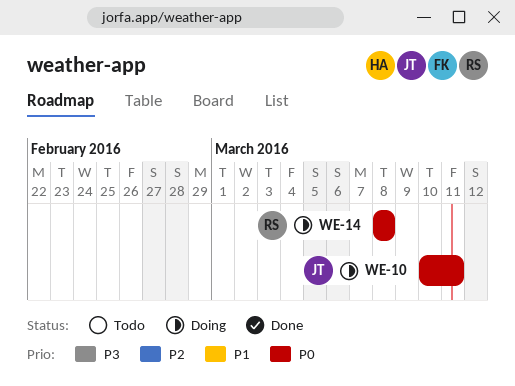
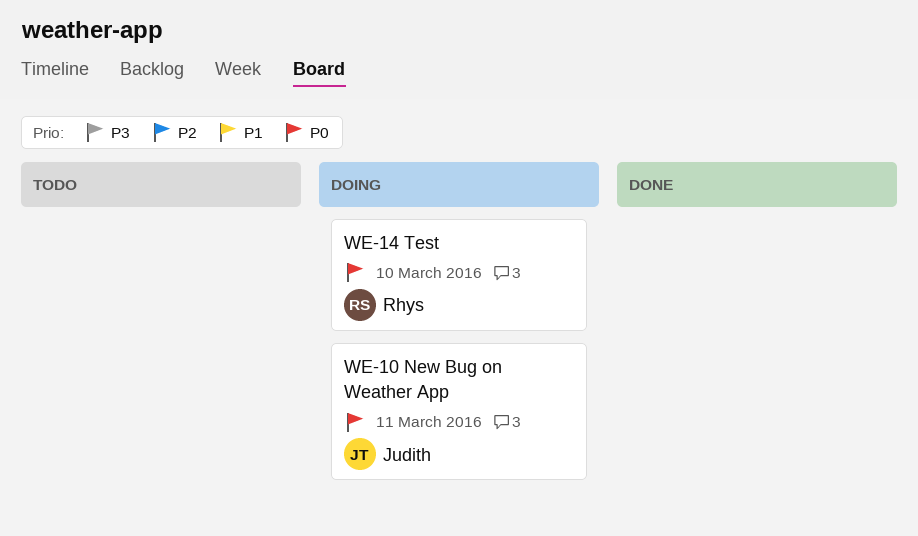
WE-14, due: Mar 8 -> Mar 10

